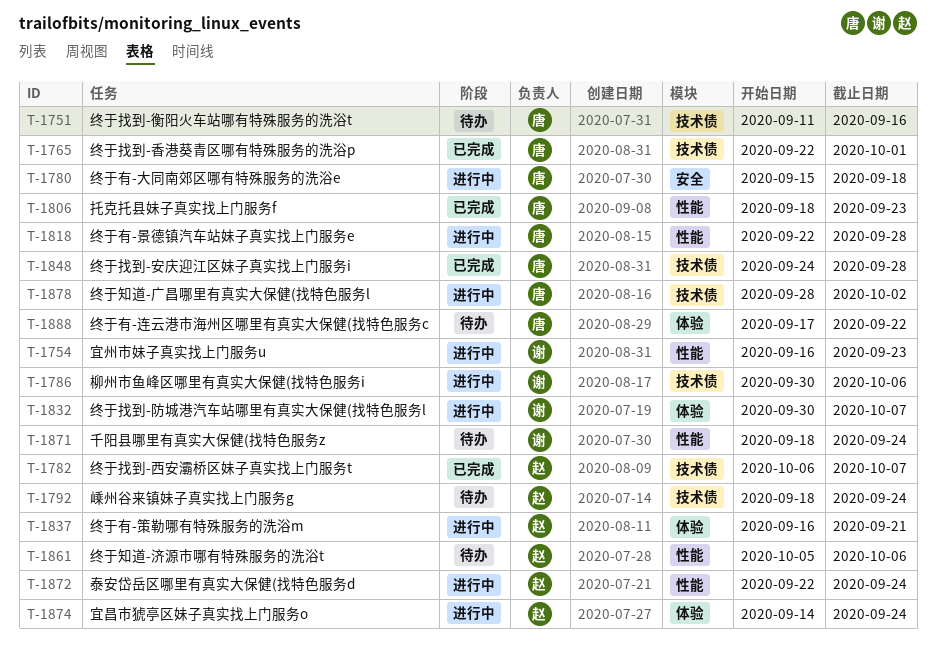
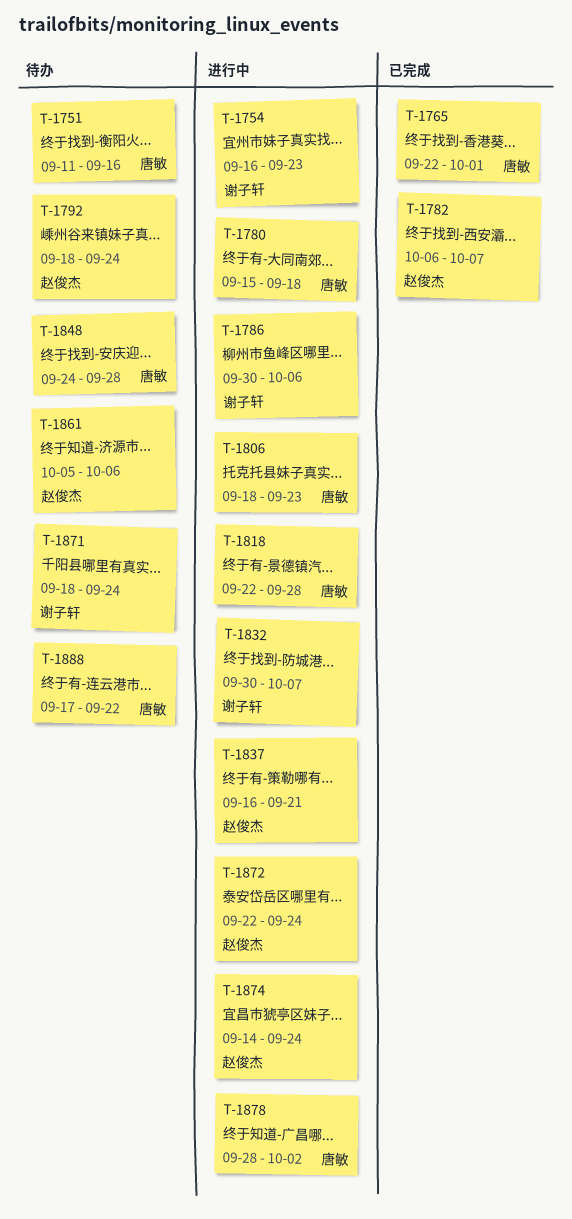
T-1806, status: 已完成 -> 进行中
T-1848, status: 已完成 -> 待办

